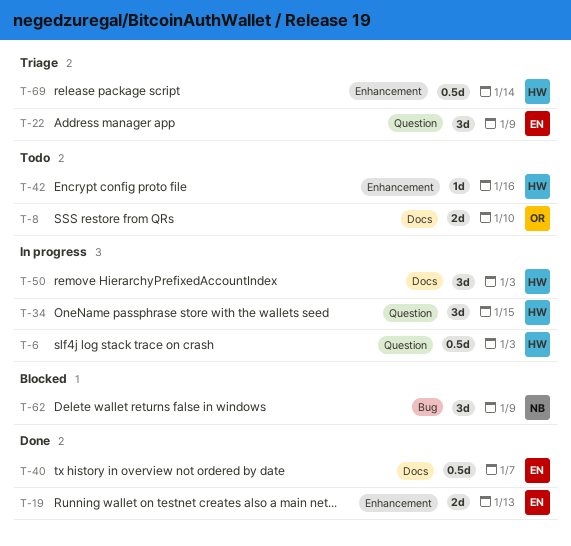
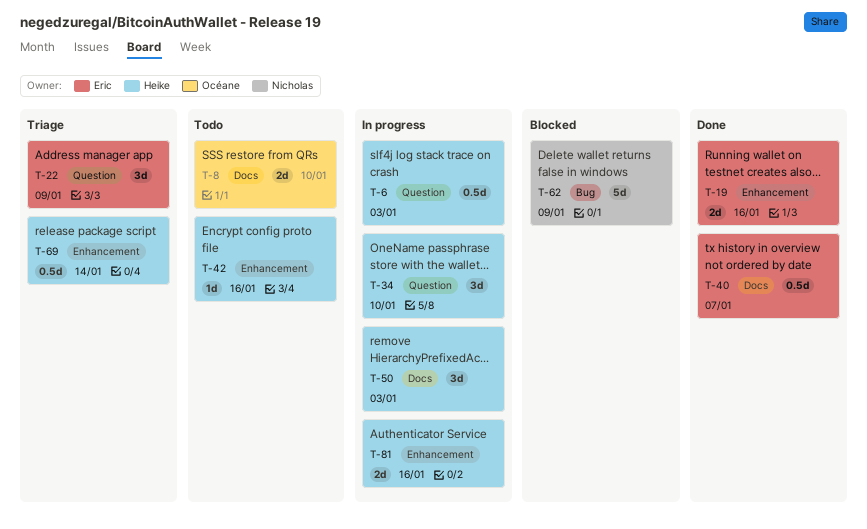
T-19, due: Jan 13 -> Jan 16
T-34, due: Jan 15 -> Jan 10
T-62, estimate: 3d -> 5d
T-81: none -> present

